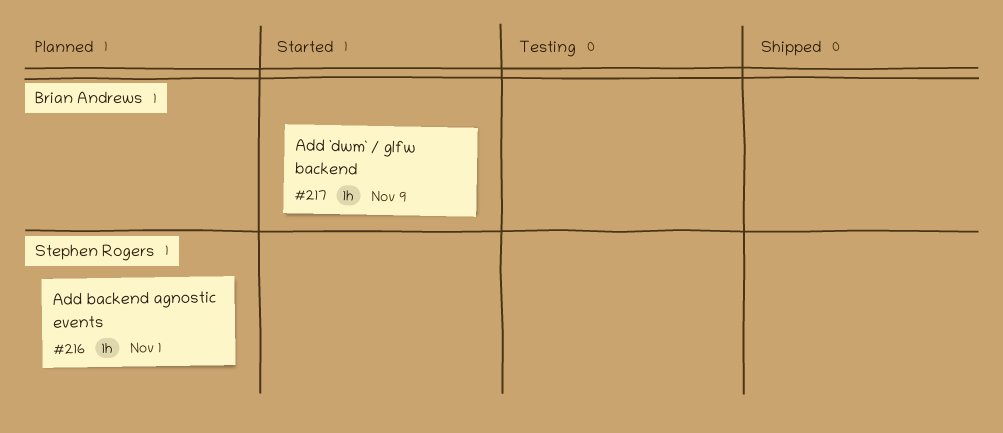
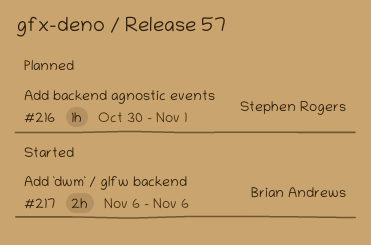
#217, estimate: 1h -> 2h
#217, due: Nov 9 -> Nov 6

